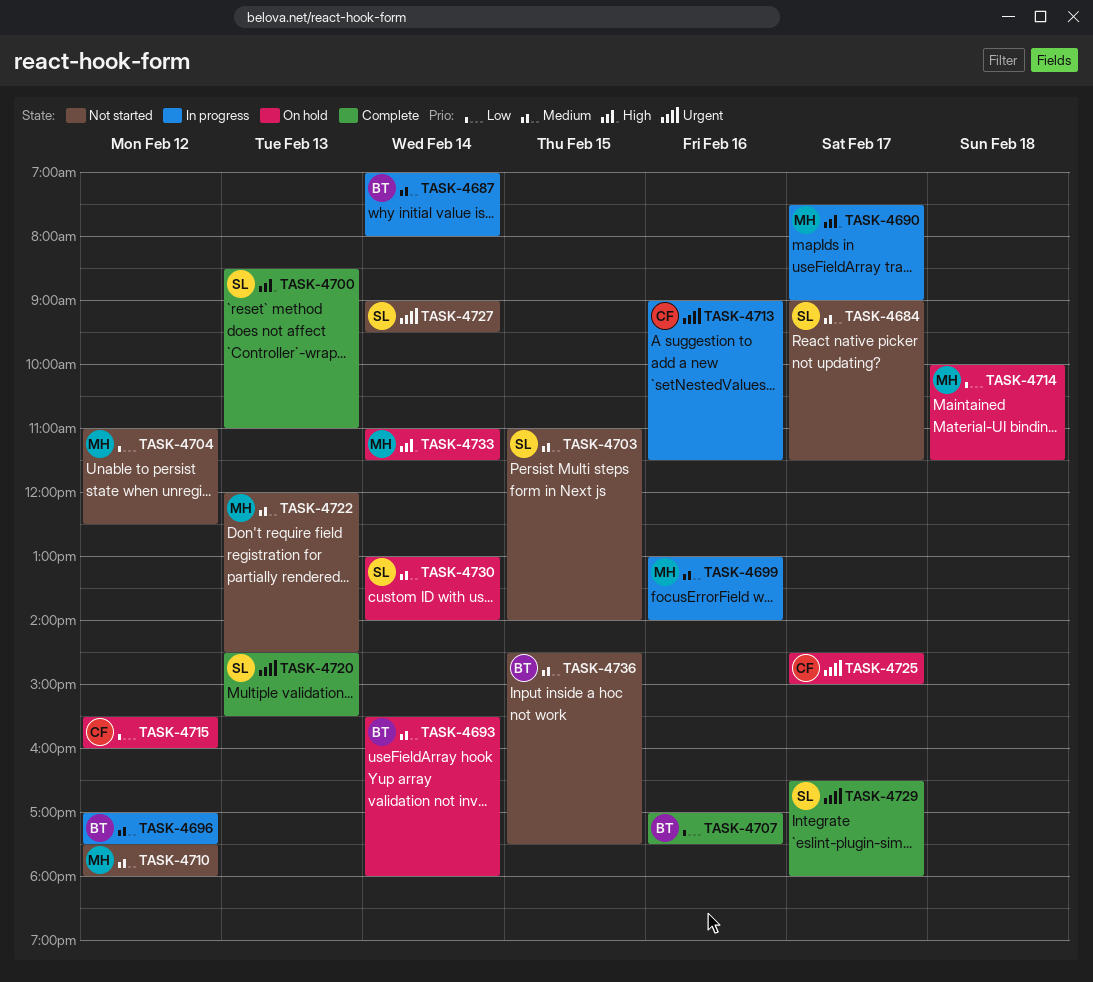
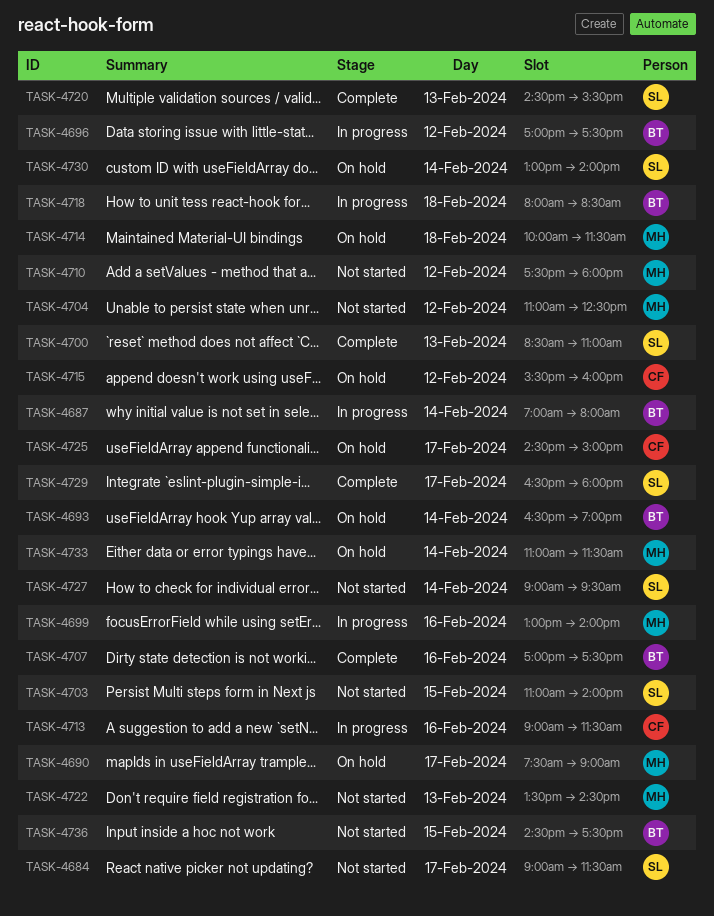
TASK-4690, status: In progress -> On hold
TASK-4693, begins: 15:30 -> 16:30
TASK-4693, ends: 18:00 -> 19:00
TASK-4718: none -> present
TASK-4722, begins: 12:00 -> 13:30

